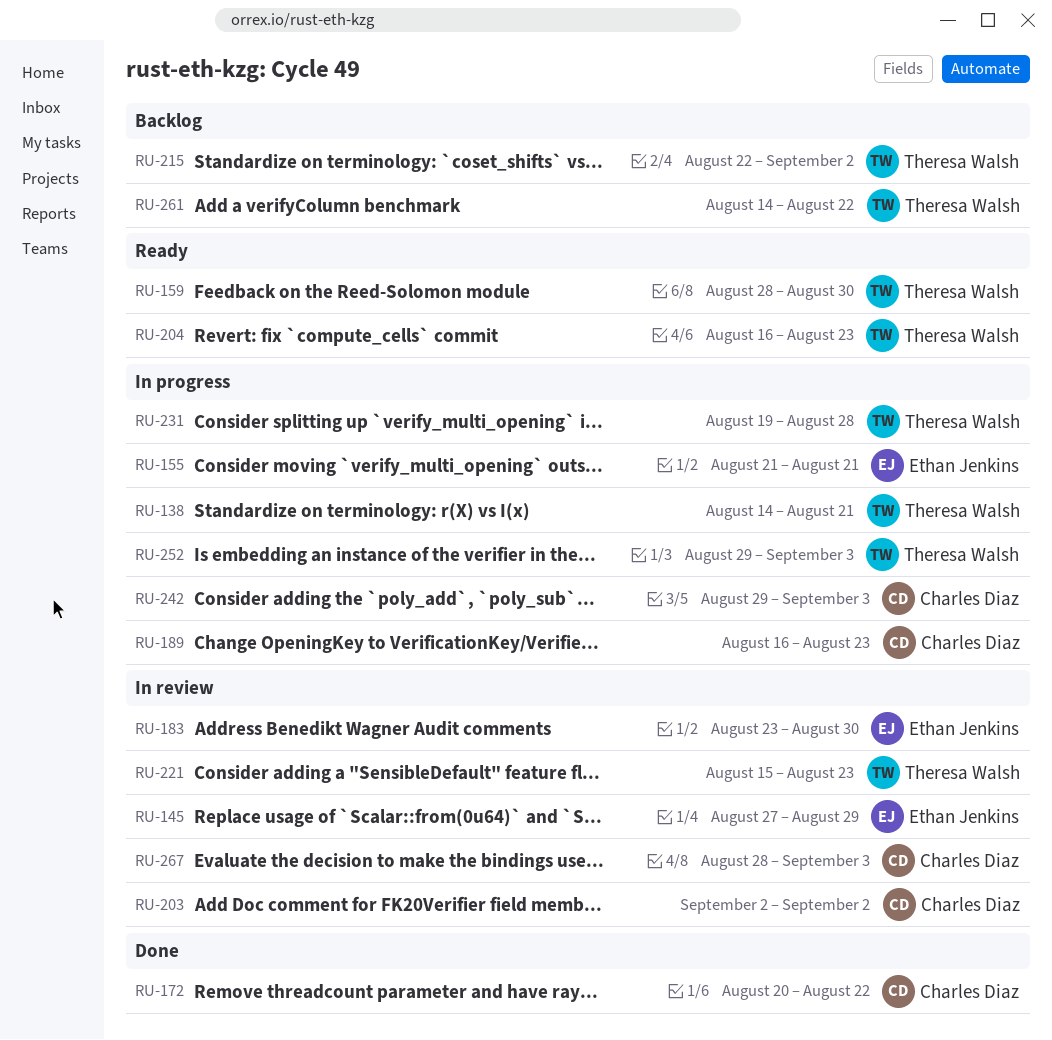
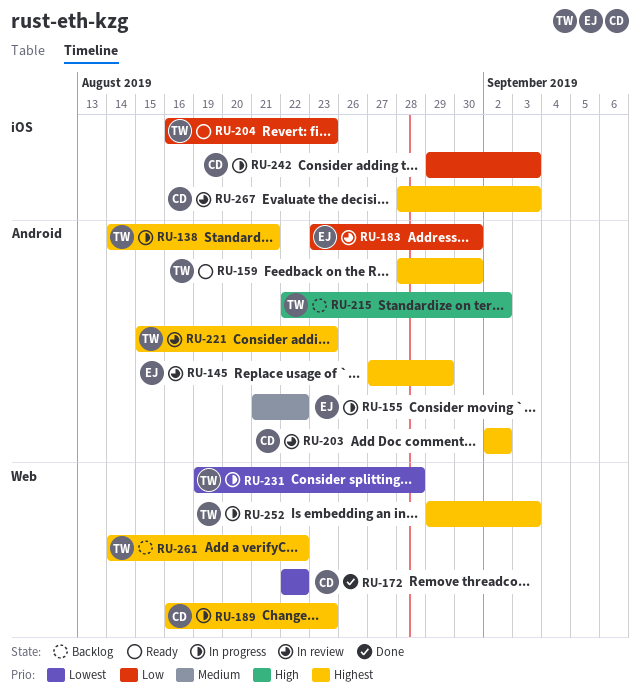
RU-155, due: Aug 21 -> Aug 22
RU-172, start: Aug 20 -> Aug 22

